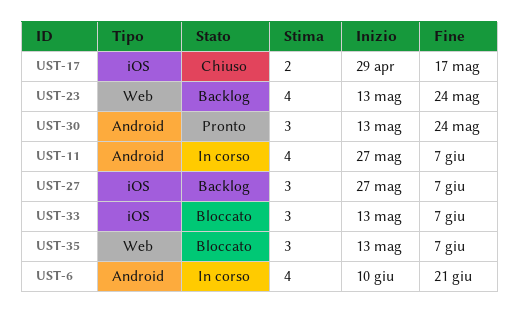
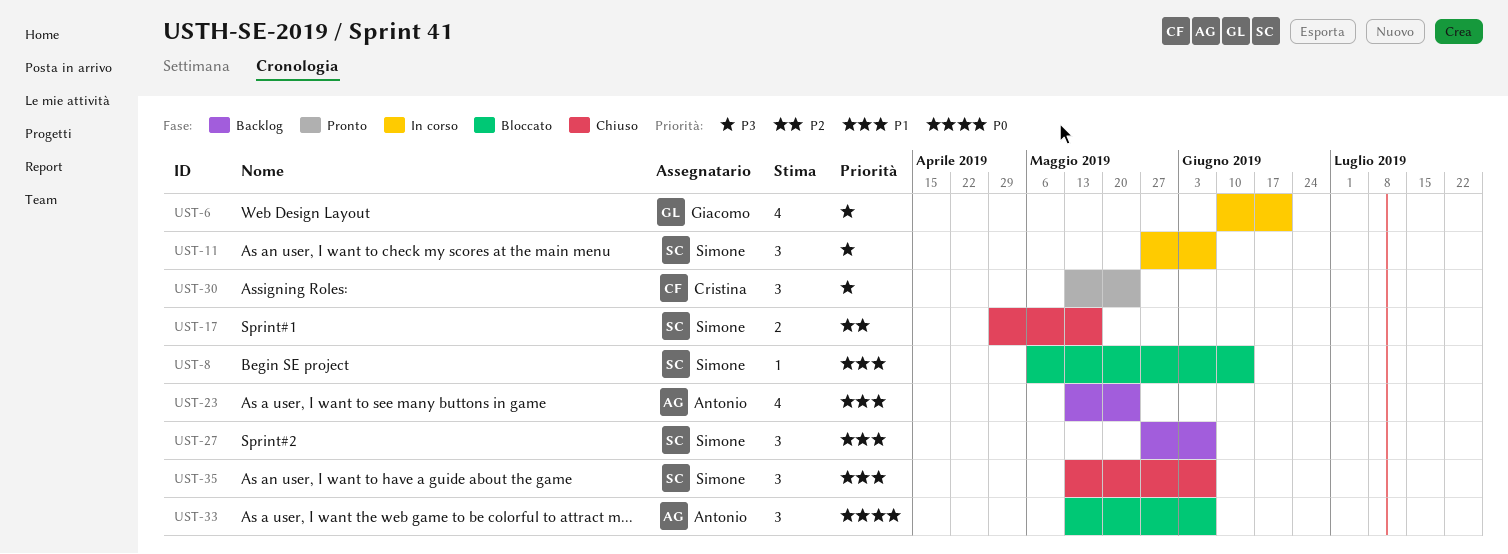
UST-8: none -> present
UST-11, estimate: 4 -> 3
UST-35, status: Bloccato -> Chiuso

